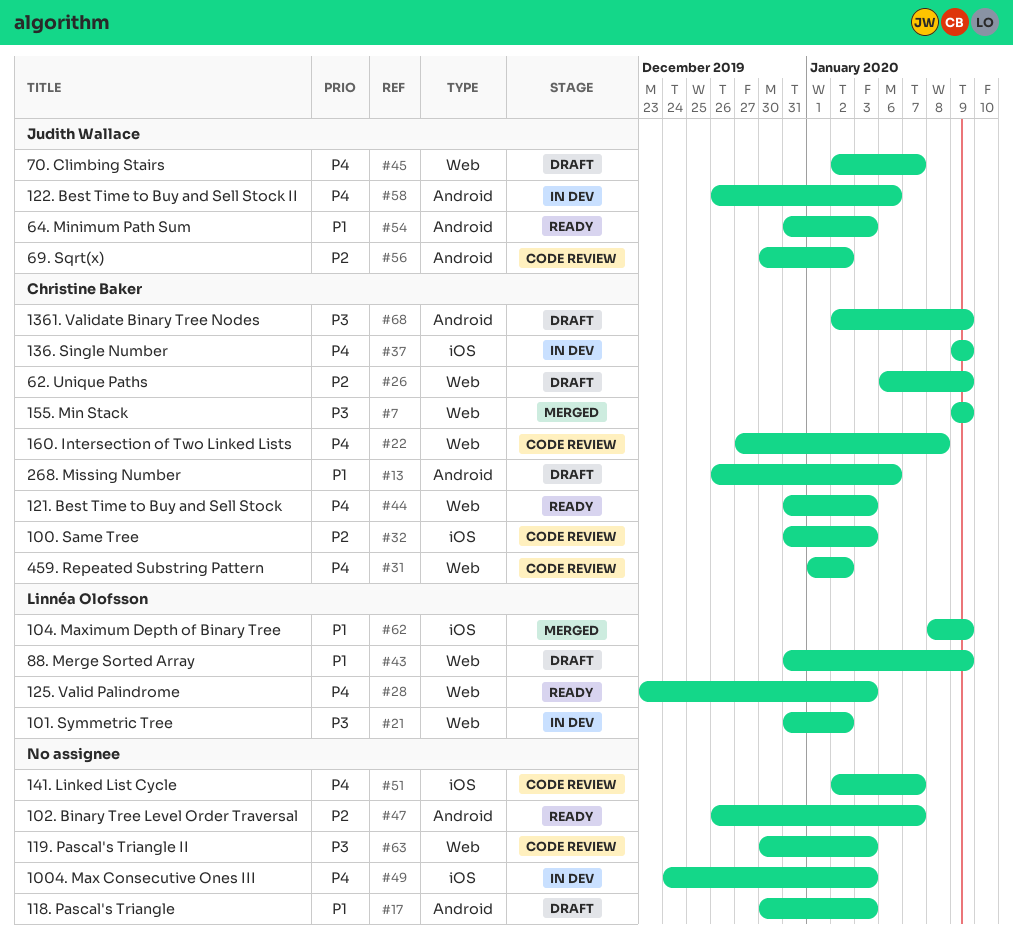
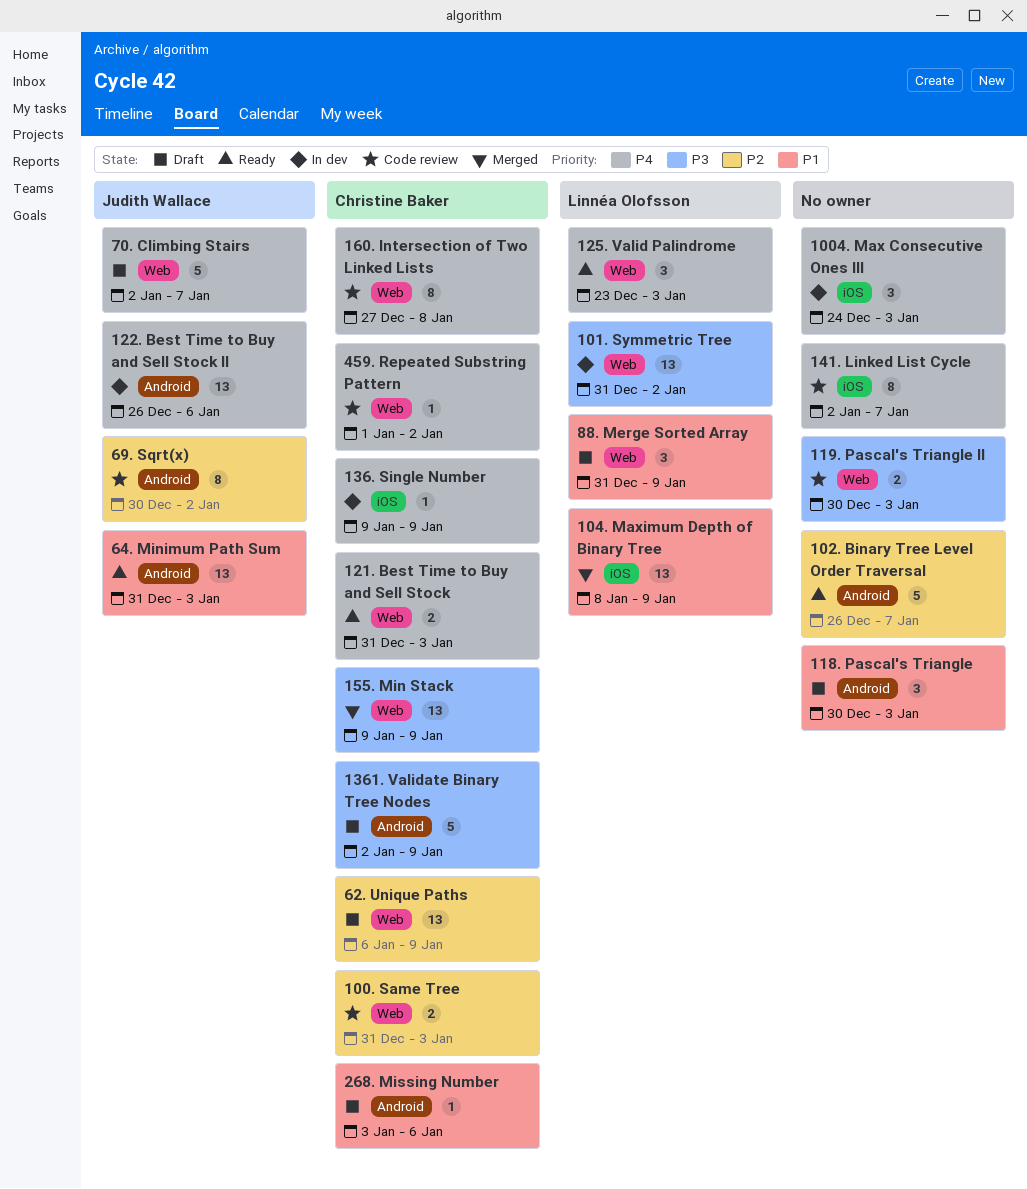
100. Same Tree, label: iOS -> Web
268. Missing Number, start: Dec 26 -> Jan 3

